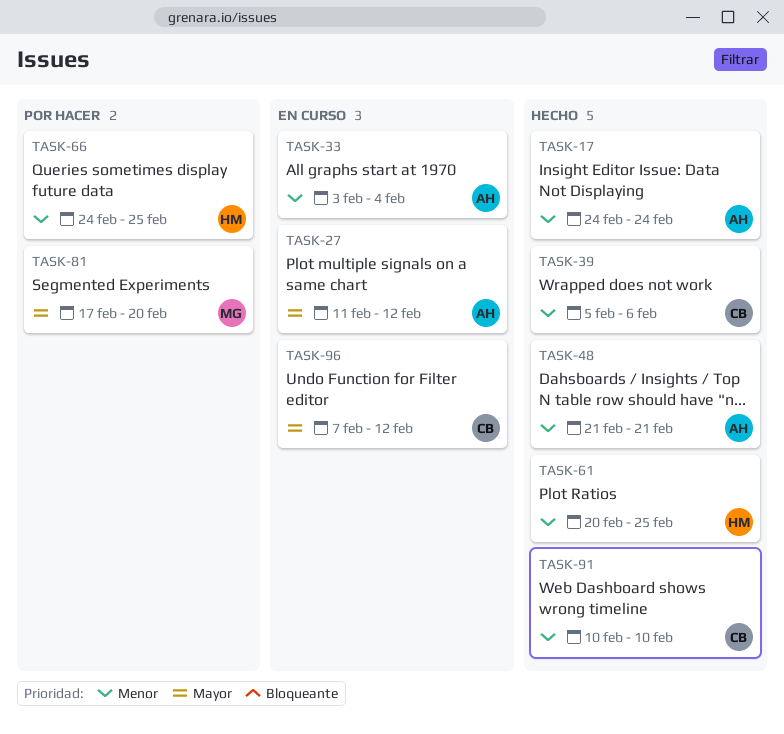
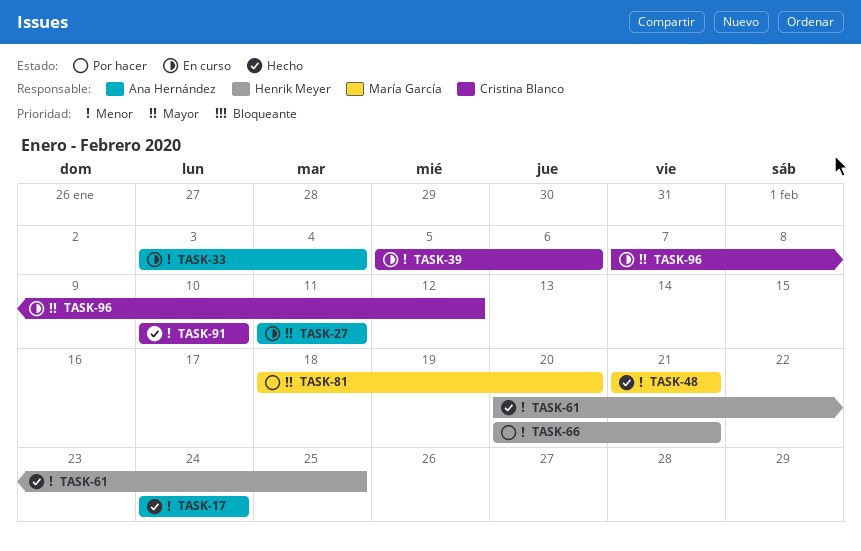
TASK-27, due: Feb 12 -> Feb 11
TASK-39, status: Hecho -> En curso
TASK-48, owner: Ana Hernández -> María García
TASK-66, start: Feb 24 -> Feb 20
TASK-66, due: Feb 25 -> Feb 21
TASK-81, start: Feb 17 -> Feb 18

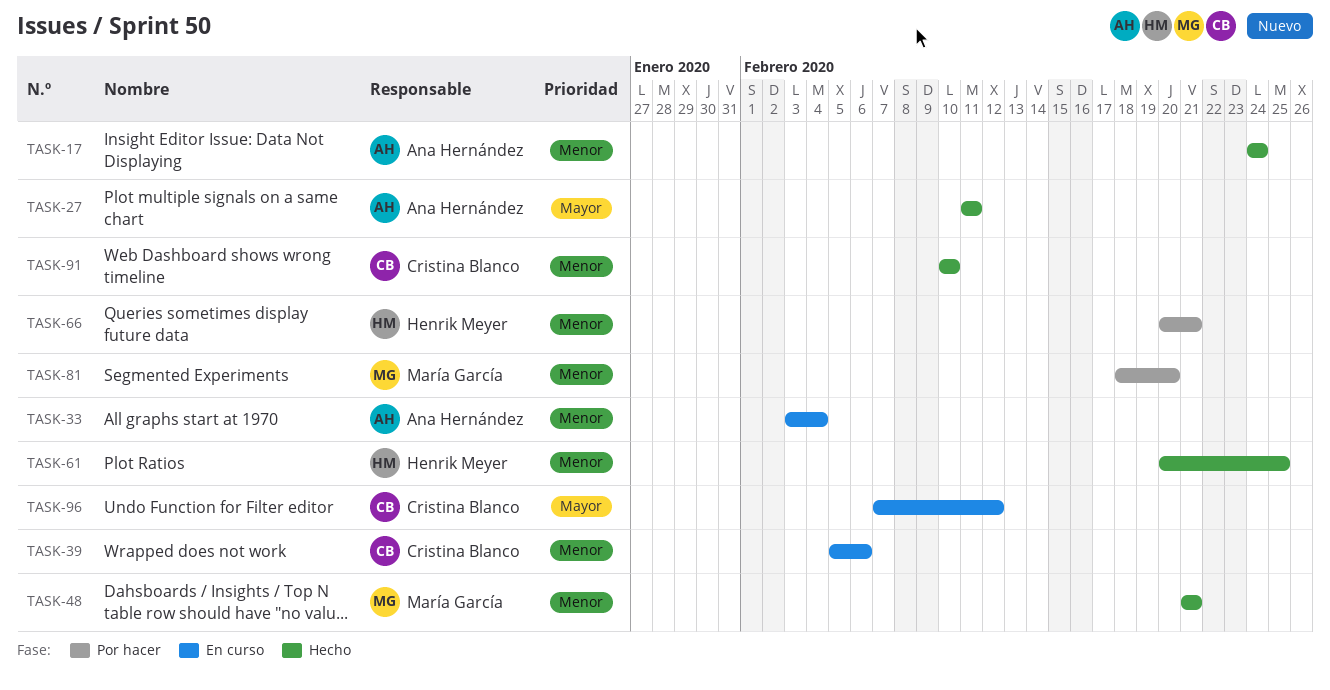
TASK-27, status: En curso -> Hecho
TASK-81, priority: Mayor -> Menor

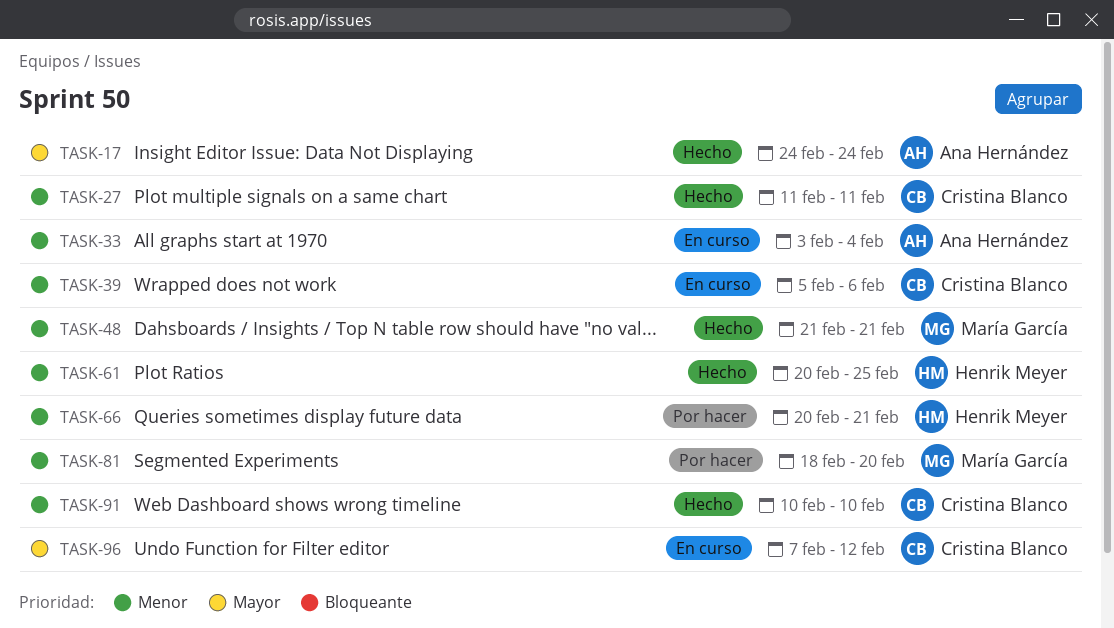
TASK-17, priority: Menor -> Mayor
TASK-27, owner: Ana Hernández -> Cristina Blanco
TASK-27, priority: Mayor -> Menor

